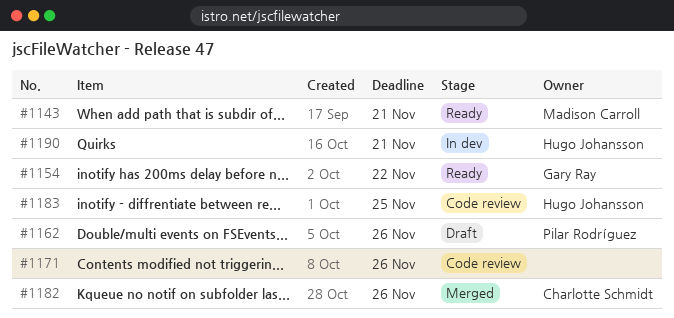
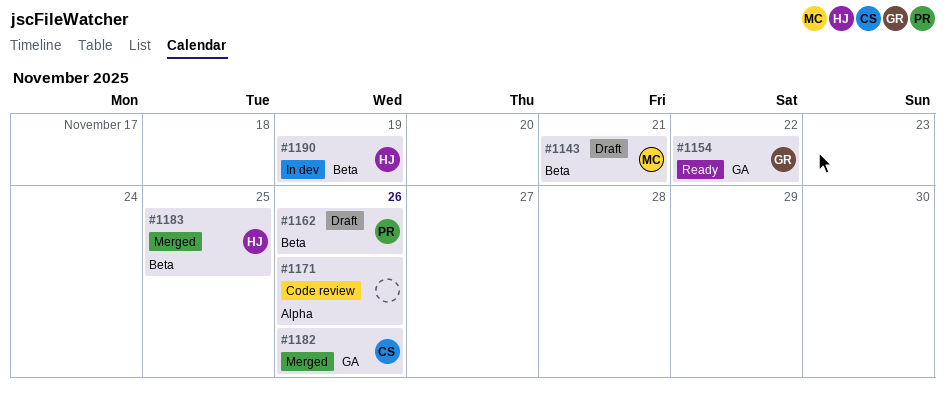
#1143, status: Ready -> Draft
#1183, status: Code review -> Merged
#1190, due: Nov 21 -> Nov 19

